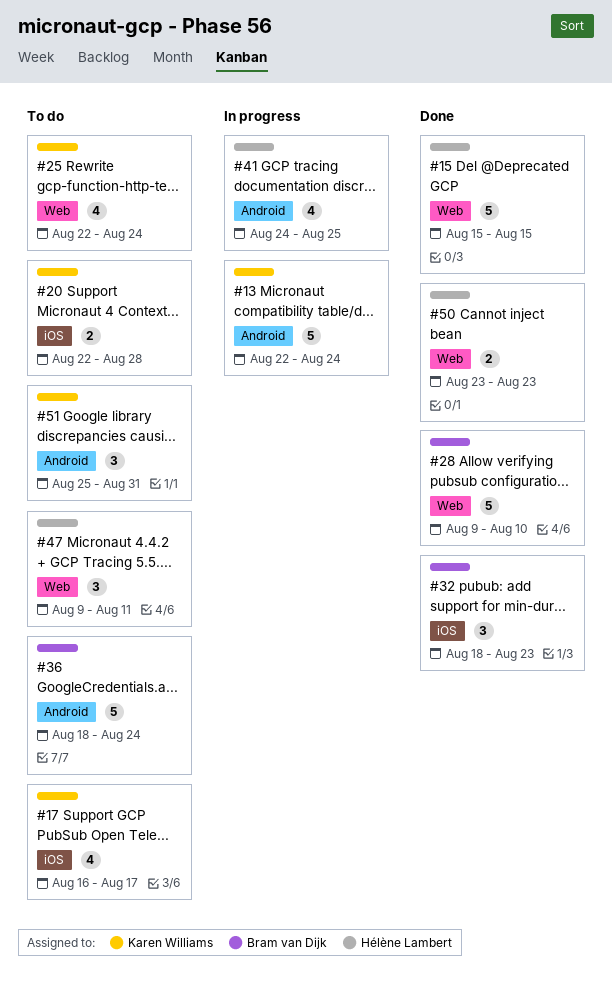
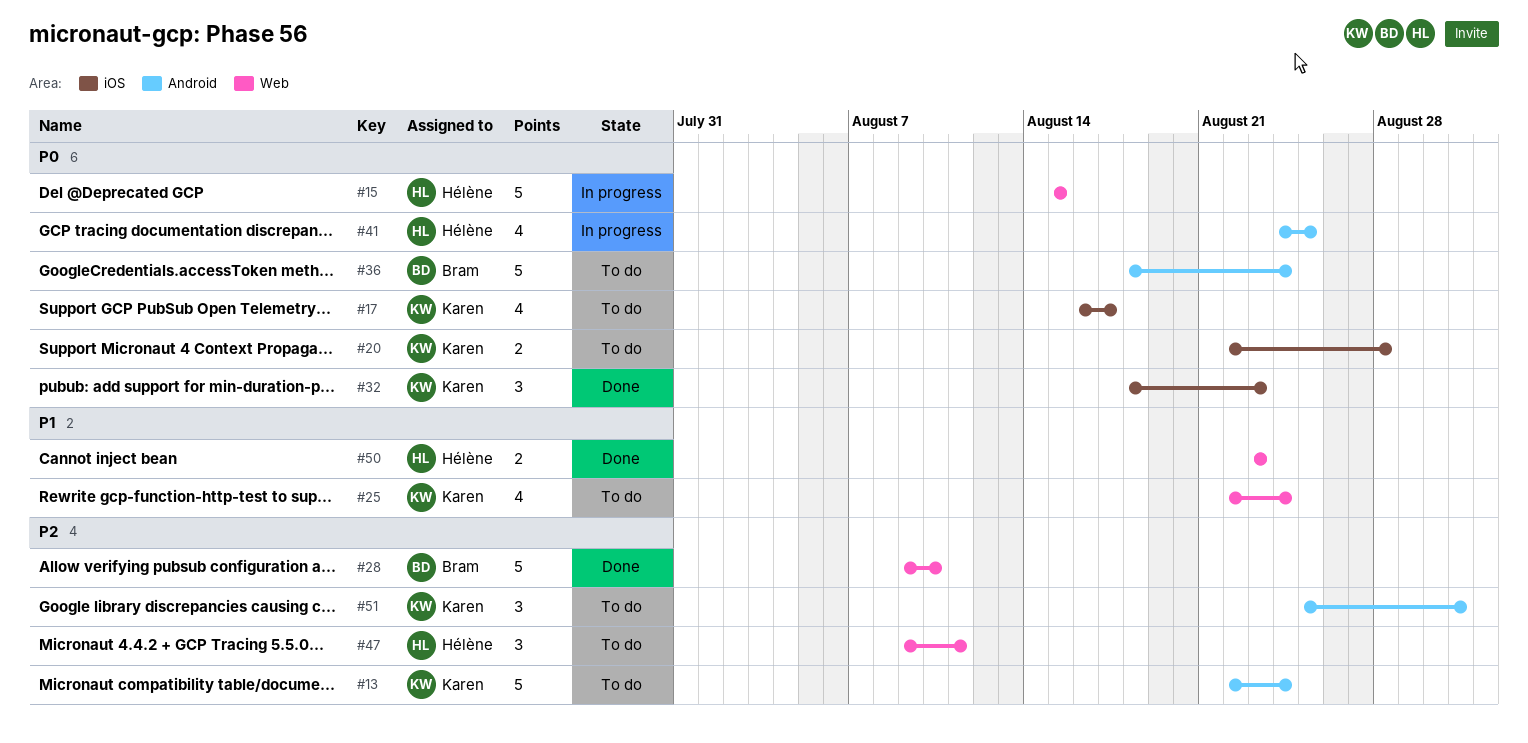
#13, status: In progress -> To do
#15, status: Done -> In progress
#32, owner: Bram van Dijk -> Karen Williams

